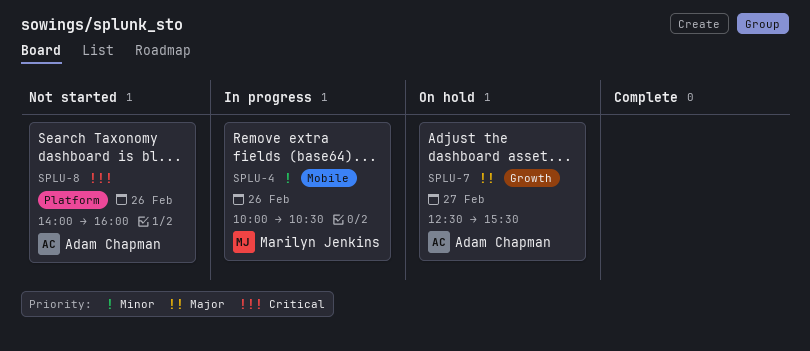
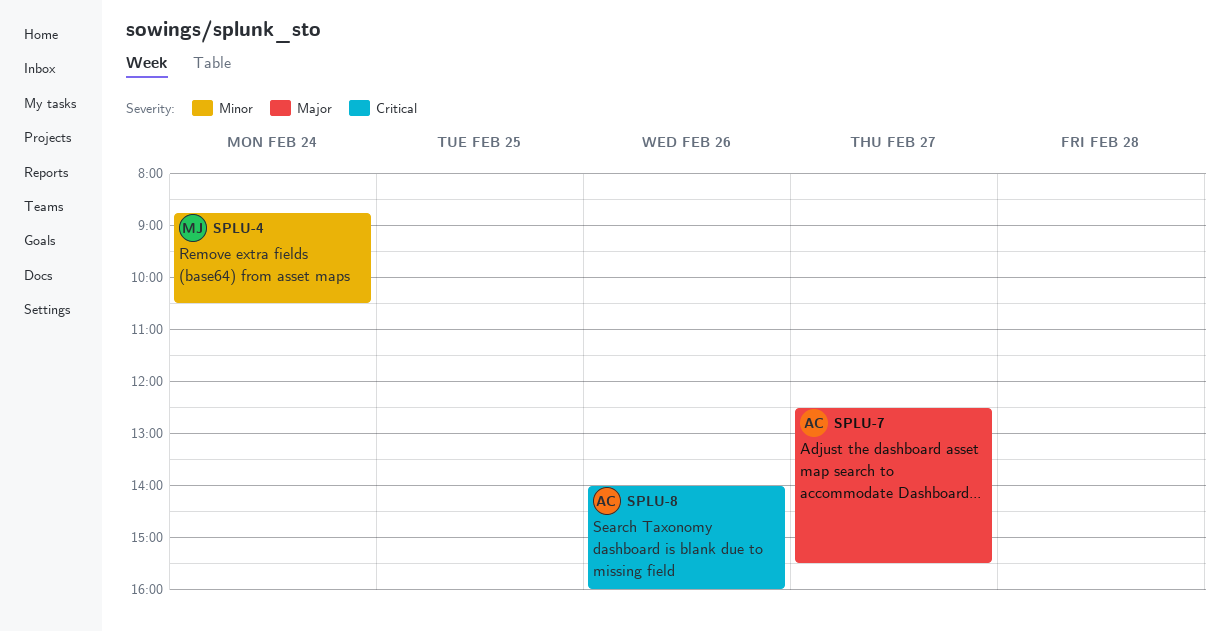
SPLU-4, day: Feb 26 -> Feb 24
SPLU-4, begins: 10:00 -> 08:45

